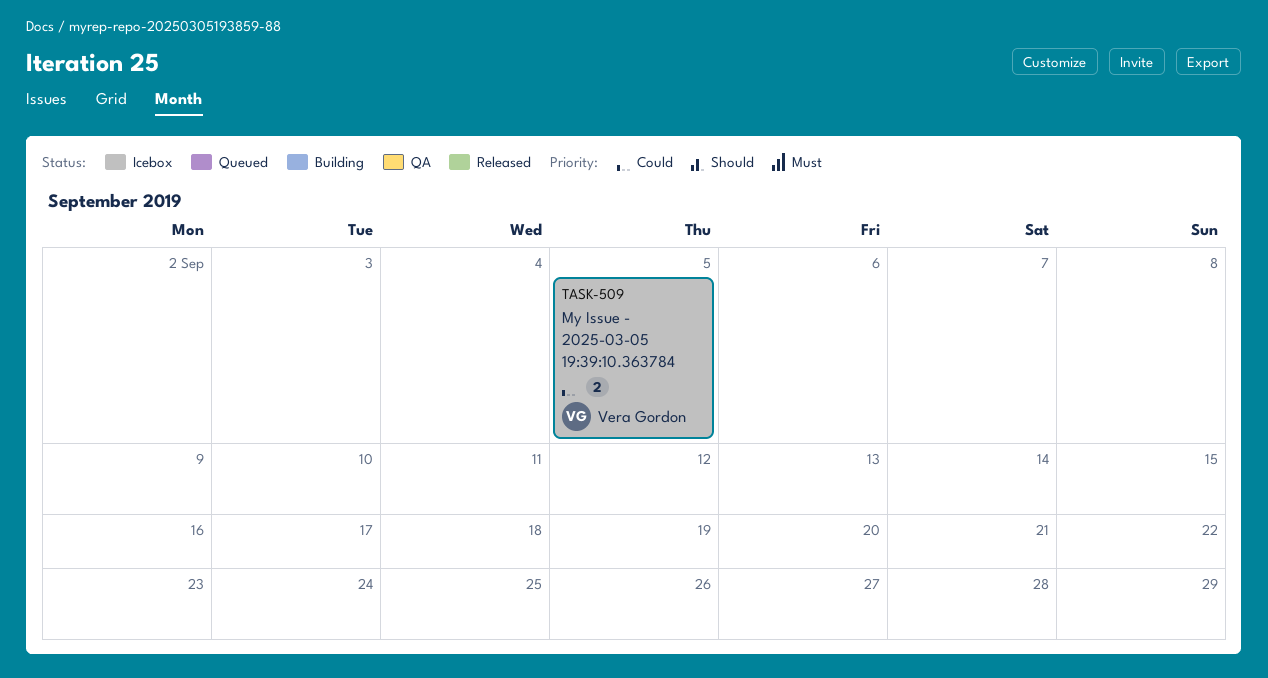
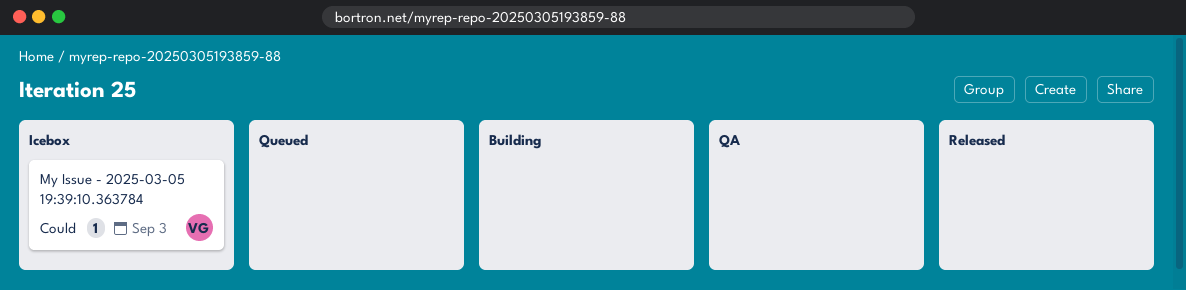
My Issue - 2025-03-05 19:39:10.363784, estimate: 2 -> 1
My Issue - 2025-03-05 19:39:10.363784, due: Sep 5 -> Sep 3

